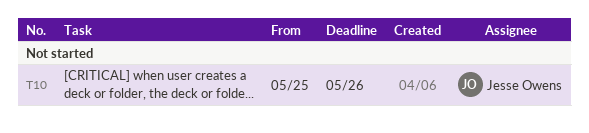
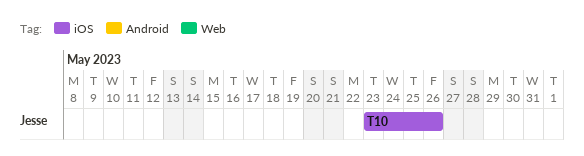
T10, start: May 25 -> May 23

